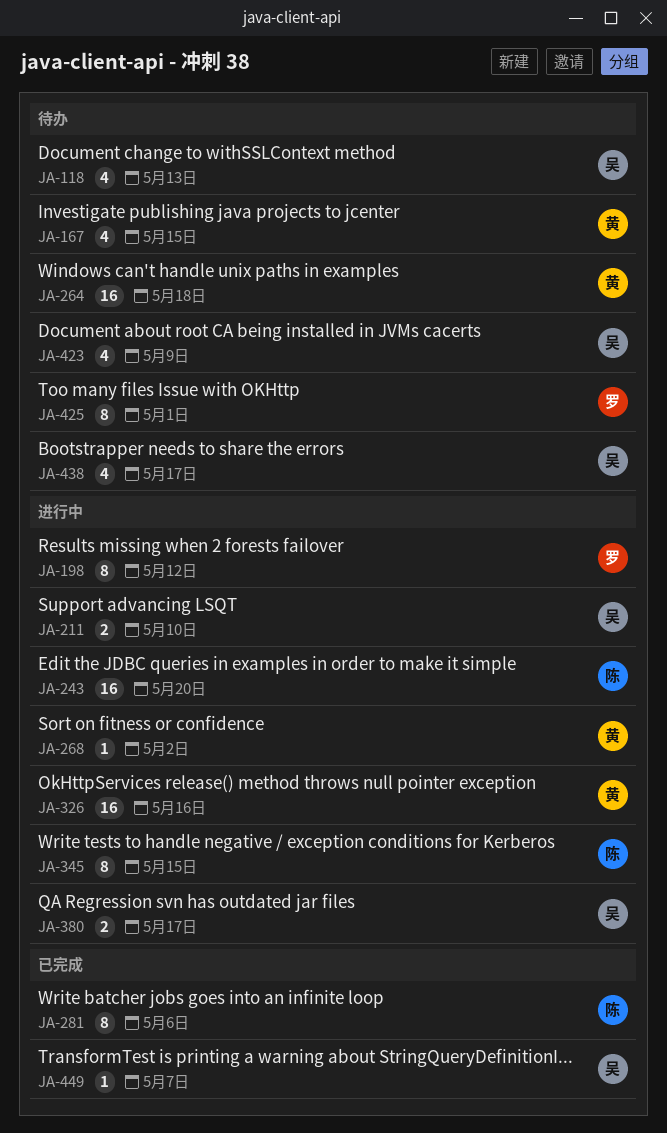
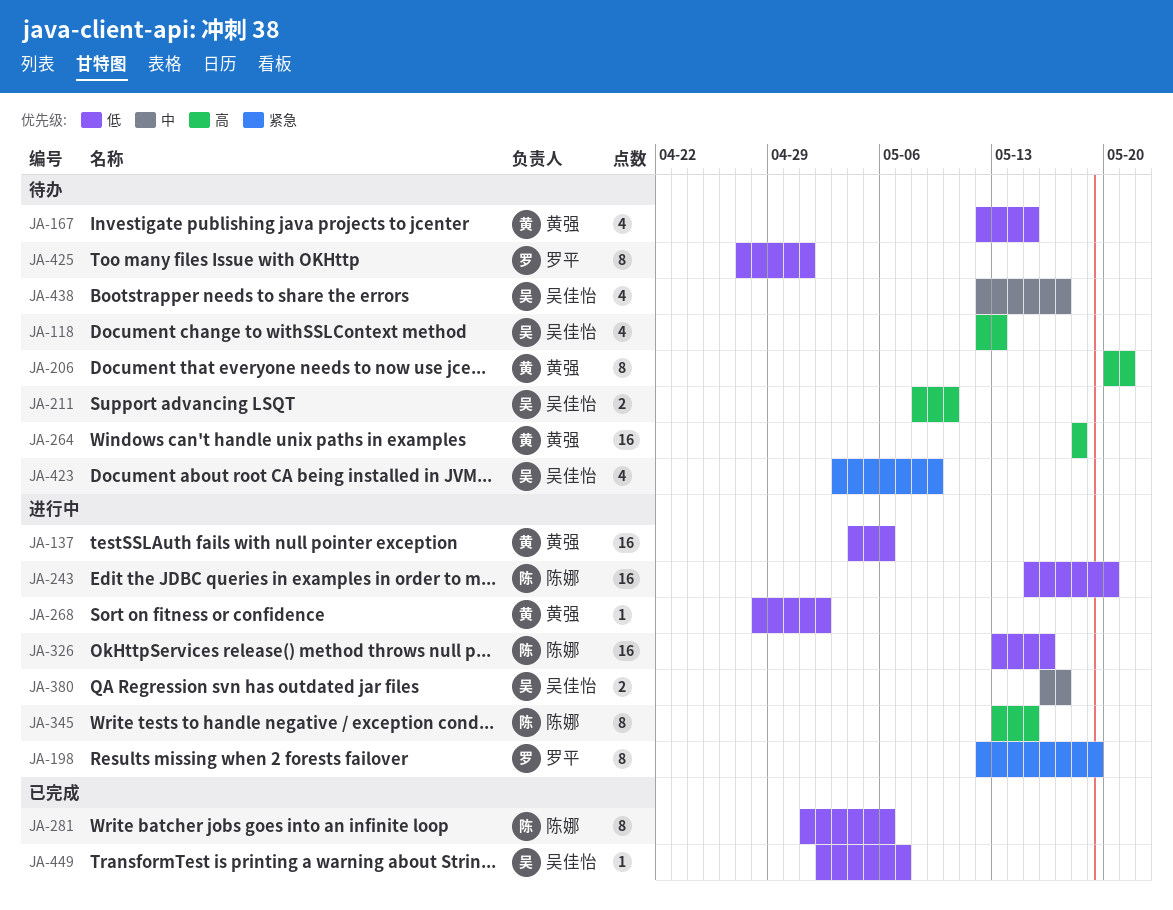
JA-137: none -> present
JA-198, due: May 12 -> May 19
JA-206: none -> present
JA-211, status: 进行中 -> 待办
JA-326, owner: 黄强 -> 陈娜

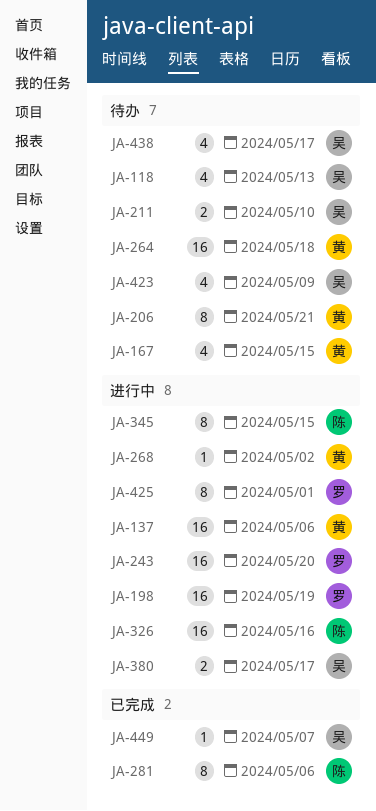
JA-198, estimate: 8 -> 16
JA-243, owner: 陈娜 -> 罗平
JA-425, status: 待办 -> 进行中

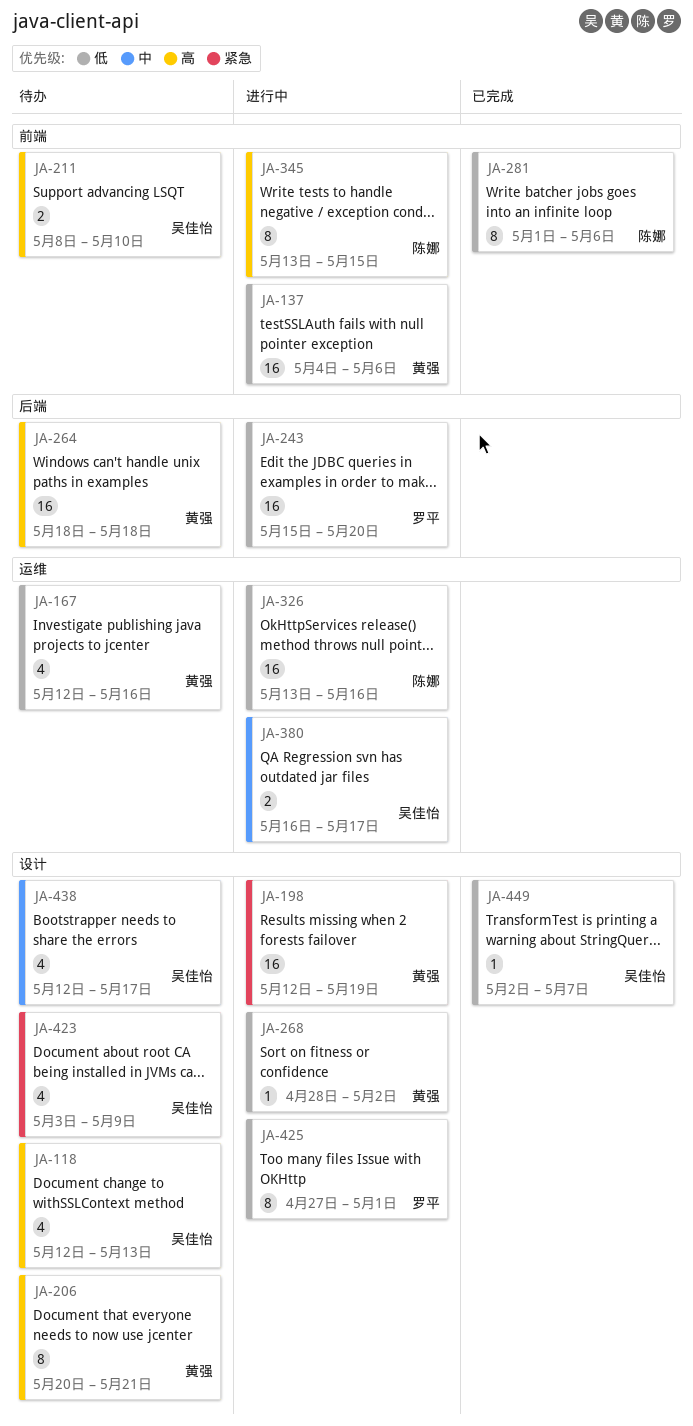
JA-167, due: May 15 -> May 16
JA-198, owner: 罗平 -> 黄强

